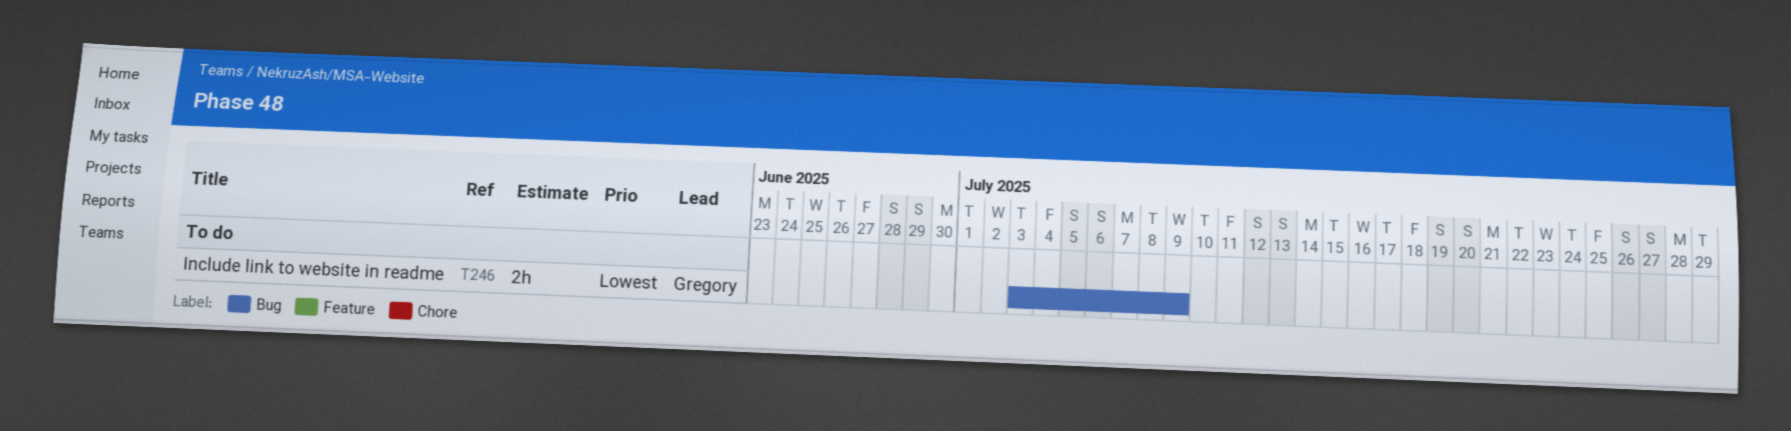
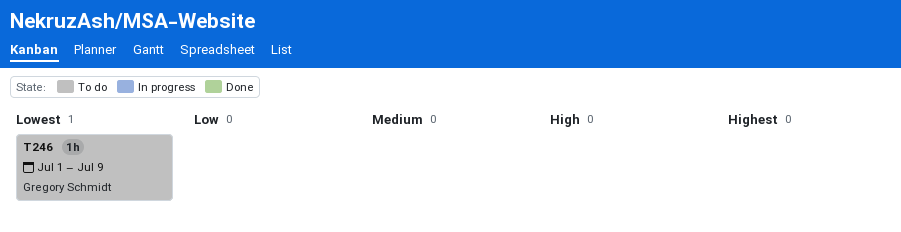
T246, estimate: 2h -> 1h
T246, start: Jul 3 -> Jul 1

